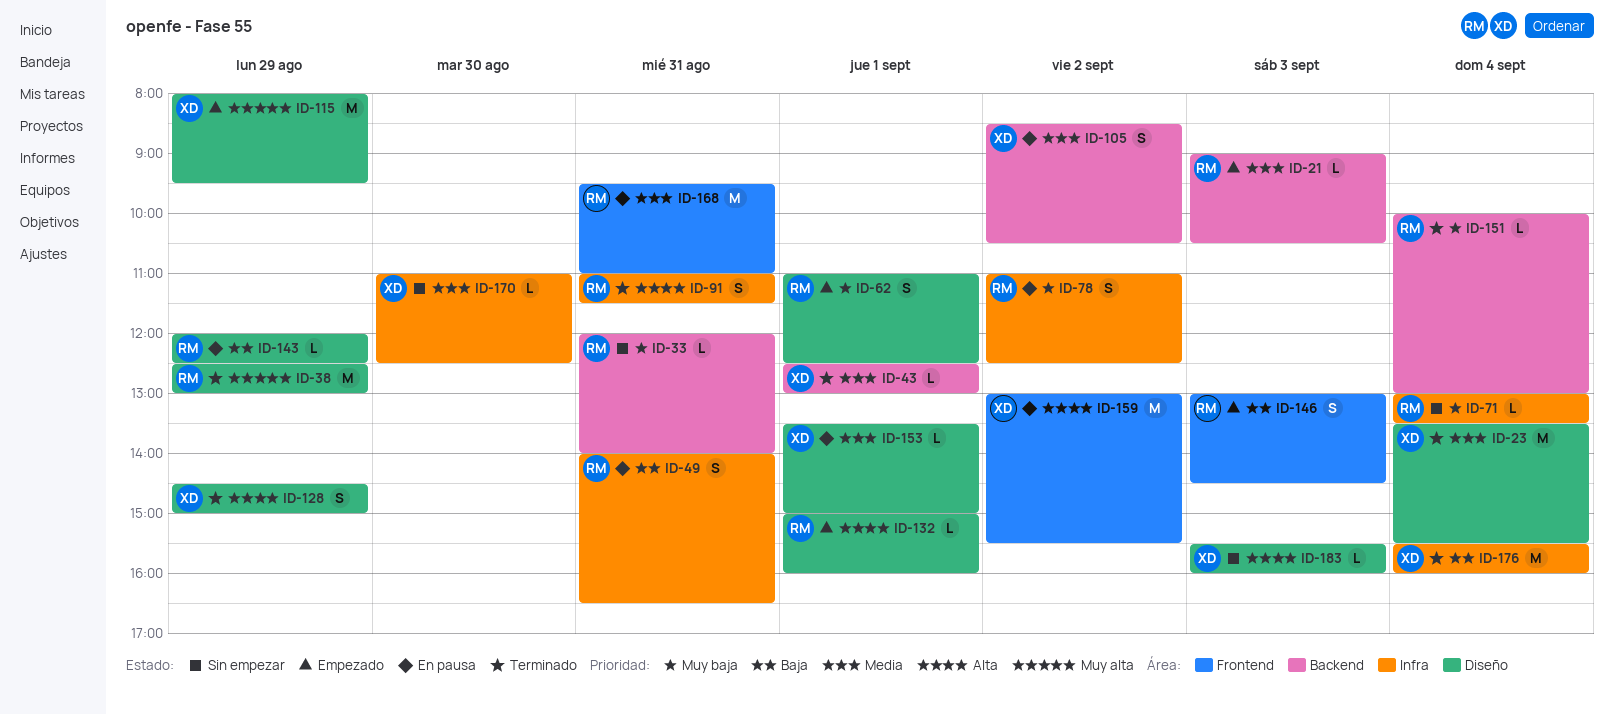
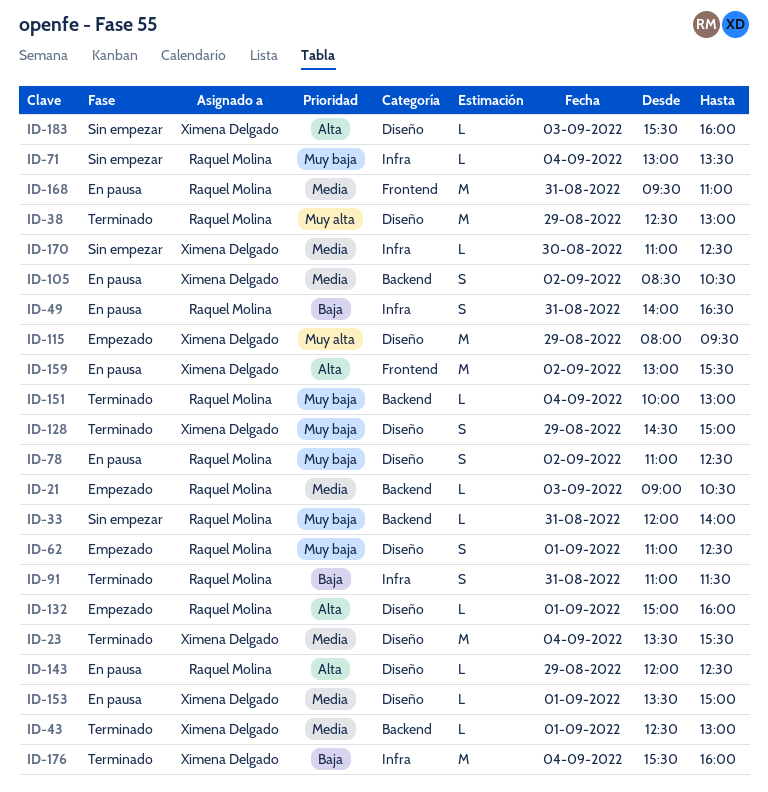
ID-78, label: Infra -> Diseño
ID-91, priority: Alta -> Baja
ID-128, priority: Alta -> Muy baja
ID-143, priority: Baja -> Alta
ID-146: present -> none

